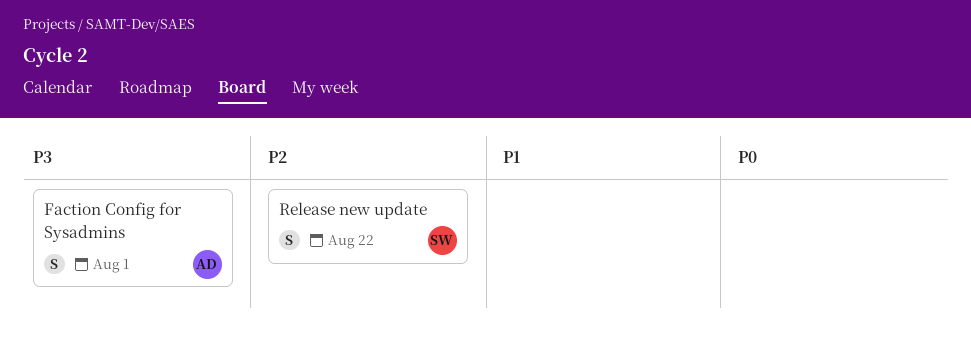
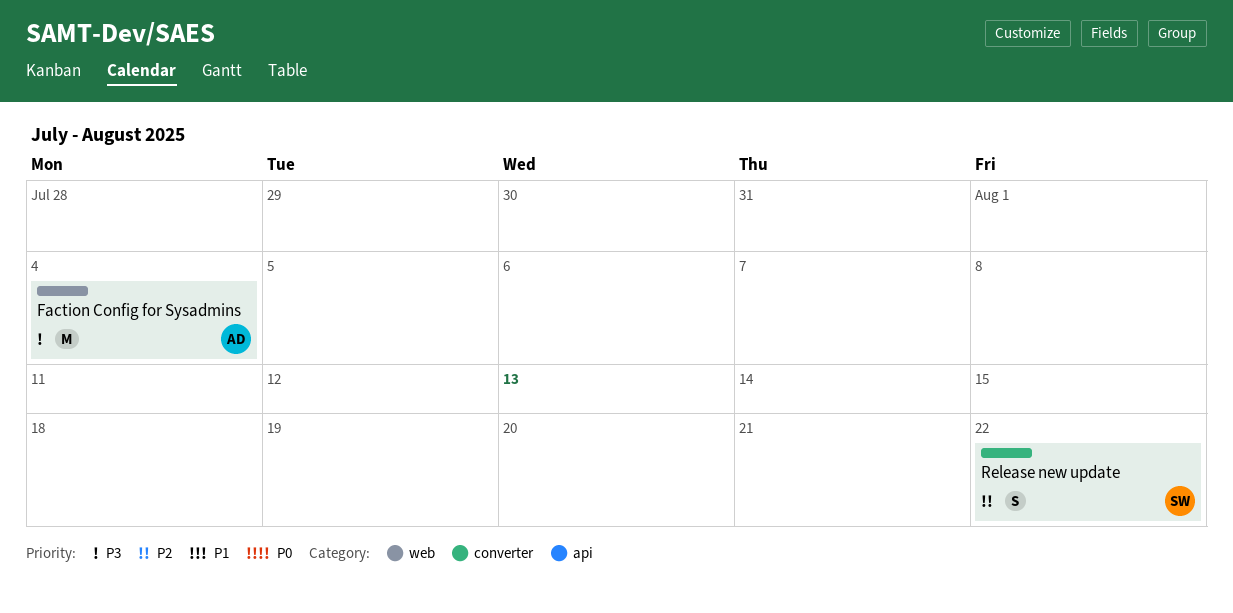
Faction Config for Sysadmins, estimate: S -> M
Faction Config for Sysadmins, due: Aug 1 -> Aug 4

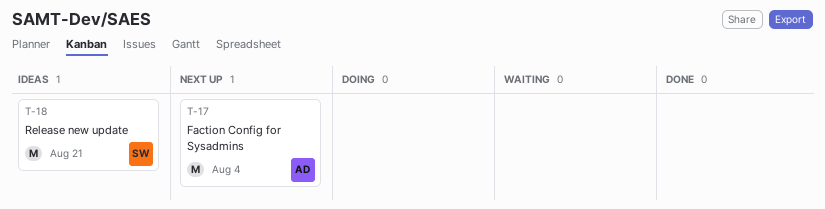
Release new update, estimate: S -> M
Release new update, due: Aug 22 -> Aug 21

